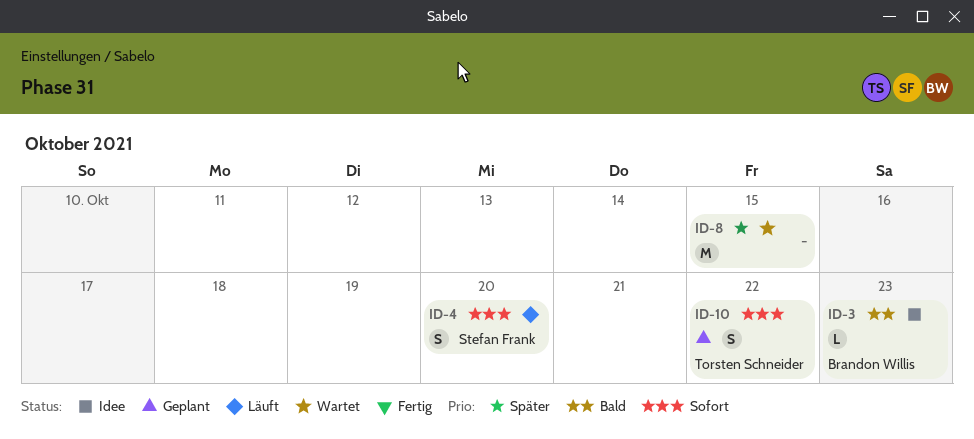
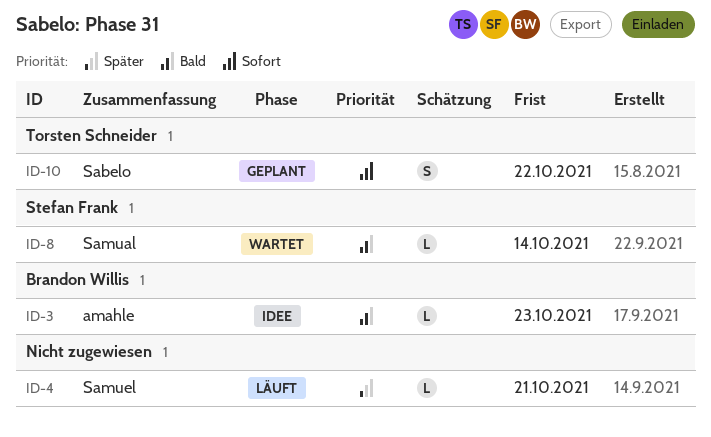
ID-4, owner: Stefan Frank -> none
ID-4, priority: Sofort -> Später
ID-4, estimate: S -> L
ID-4, due: Oct 20 -> Oct 21
ID-8, owner: none -> Stefan Frank
ID-8, priority: Später -> Bald
ID-8, estimate: M -> L
ID-8, due: Oct 15 -> Oct 14

